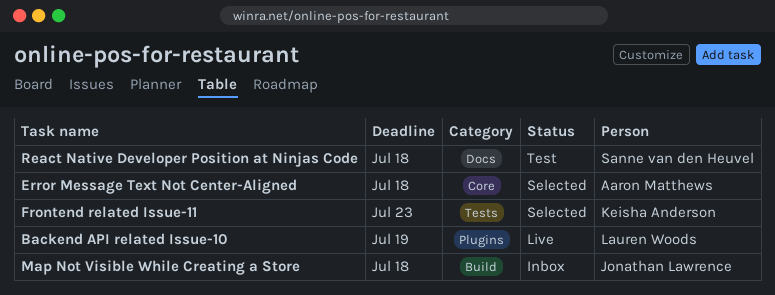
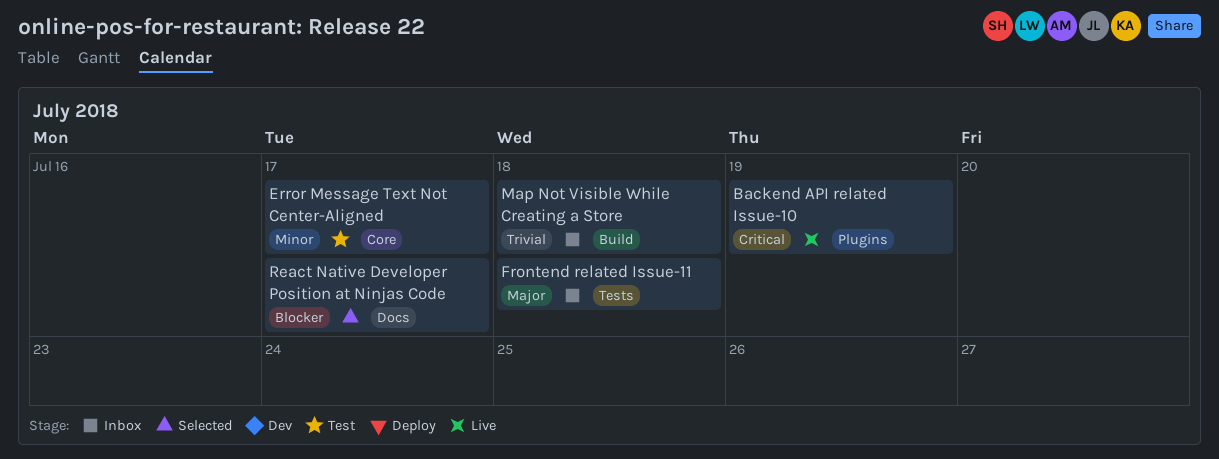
Error Message Text Not Center-Aligned, status: Selected -> Test
Error Message Text Not Center-Aligned, due: Jul 18 -> Jul 17
Frontend related Issue-11, status: Selected -> Inbox
Frontend related Issue-11, due: Jul 23 -> Jul 18
React Native Developer Position at Ninjas Code, status: Test -> Selected
React Native Developer Position at Ninjas Code, due: Jul 18 -> Jul 17

